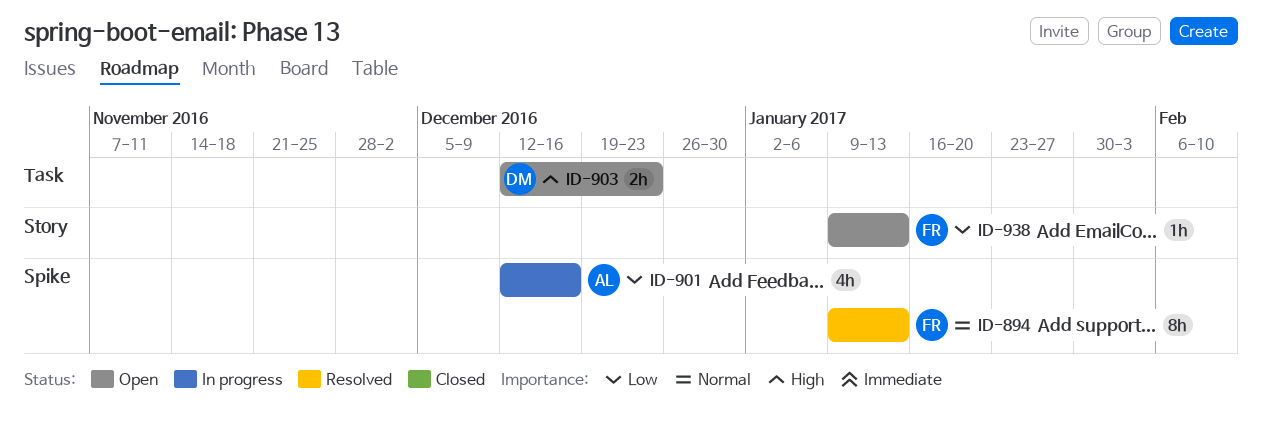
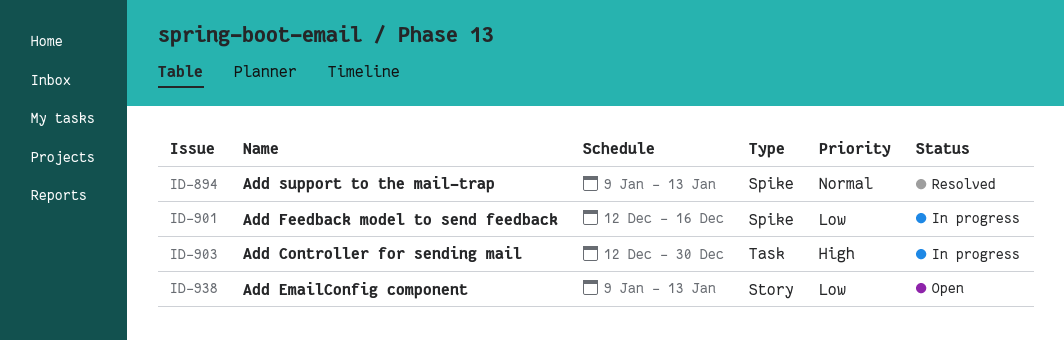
ID-903, status: Open -> In progress
ID-903, due: Dec 23 -> Dec 30

